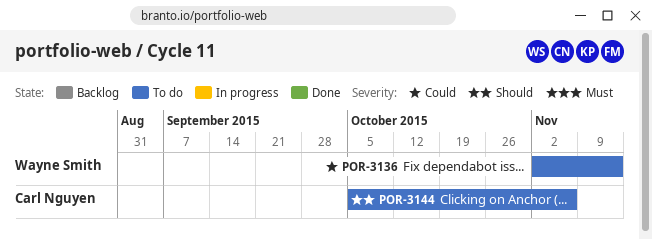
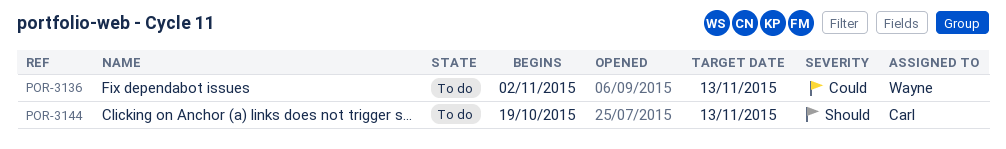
POR-3144, start: Oct 5 -> Oct 19
POR-3144, due: Nov 6 -> Nov 13

